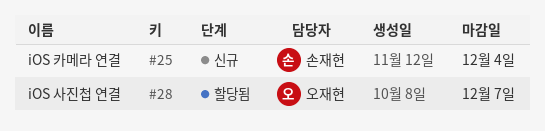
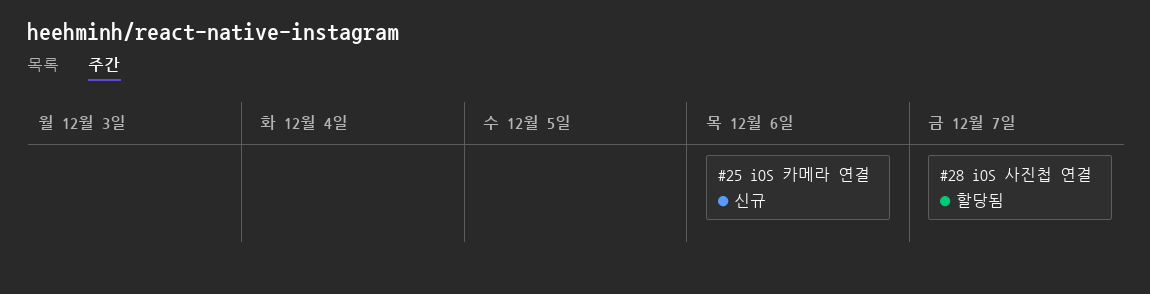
#25, due: Dec 4 -> Dec 6

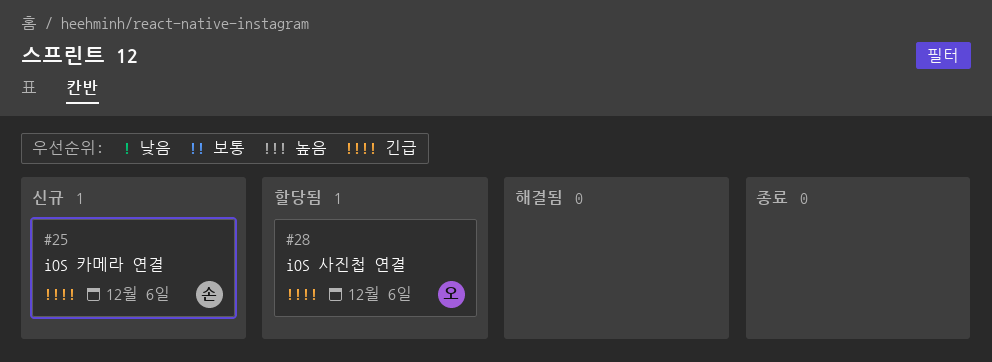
#28, due: Dec 7 -> Dec 6

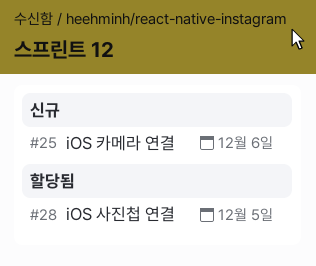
#28, due: Dec 6 -> Dec 5

